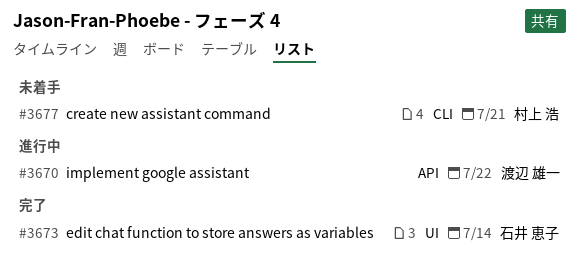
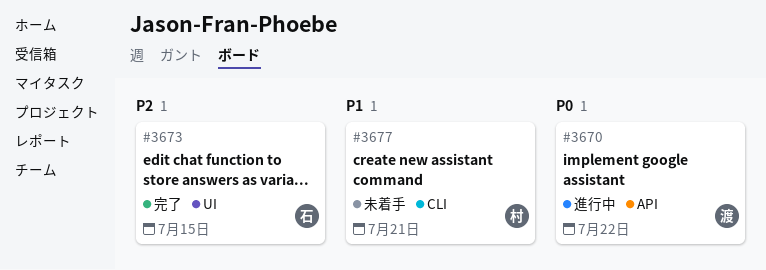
#3673, due: Jul 14 -> Jul 15

